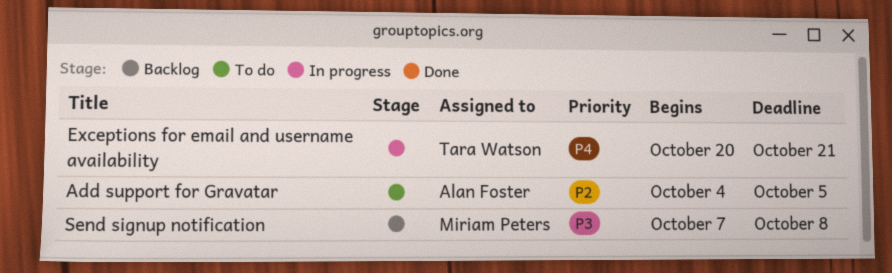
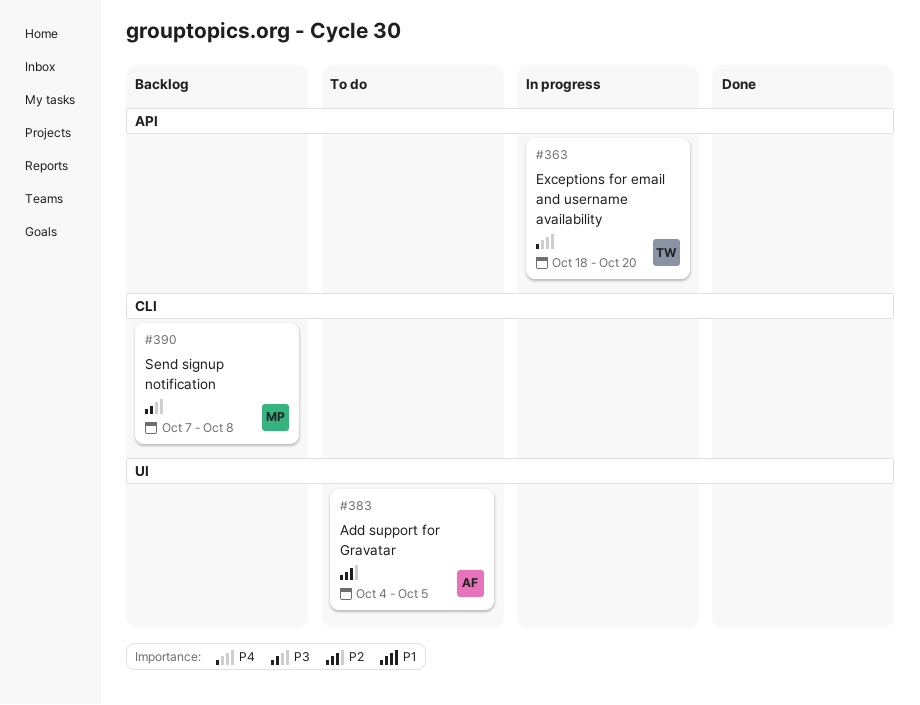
Exceptions for email and username availability, start: Oct 20 -> Oct 18
Exceptions for email and username availability, due: Oct 21 -> Oct 20

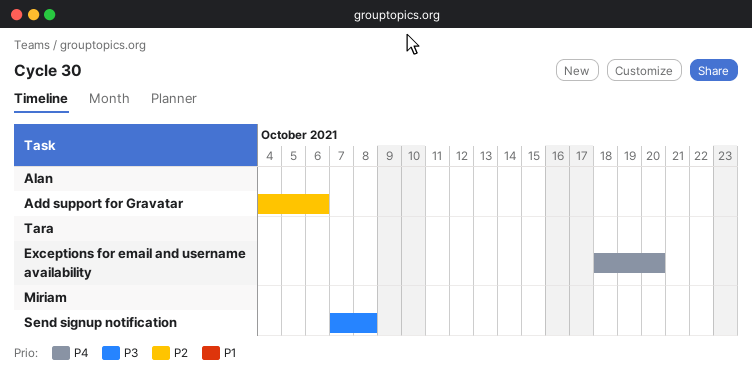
Add support for Gravatar, due: Oct 5 -> Oct 6

